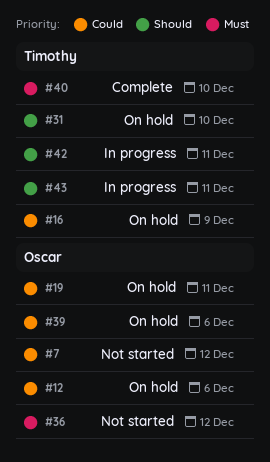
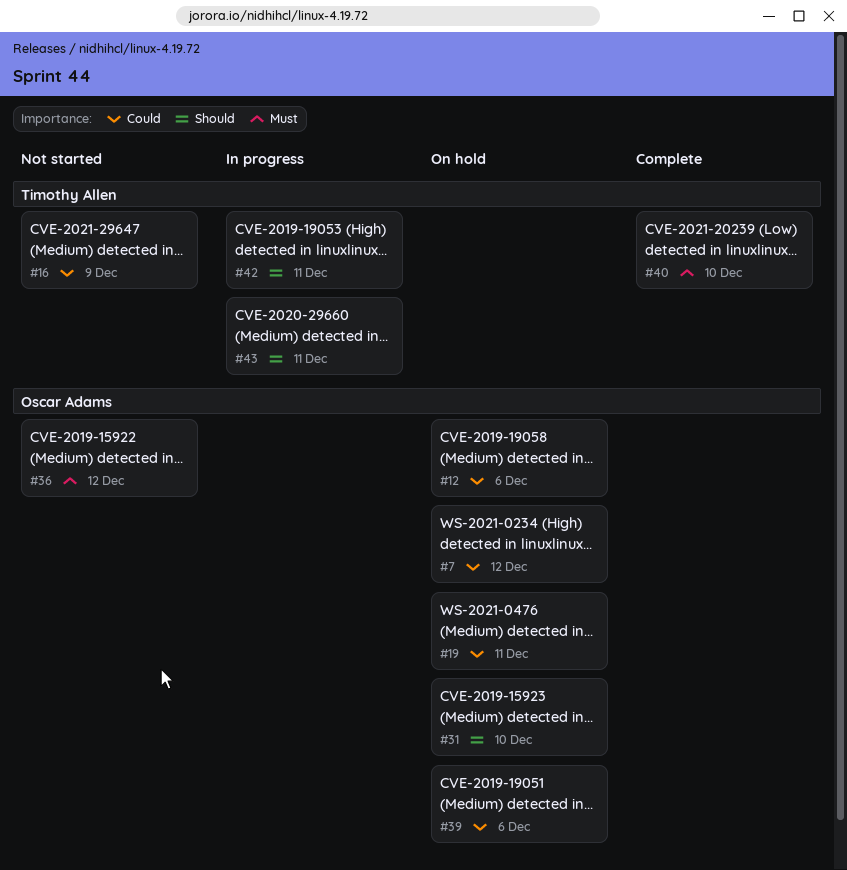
#7, status: Not started -> On hold
#16, status: On hold -> Not started
#31, owner: Timothy Allen -> Oscar Adams

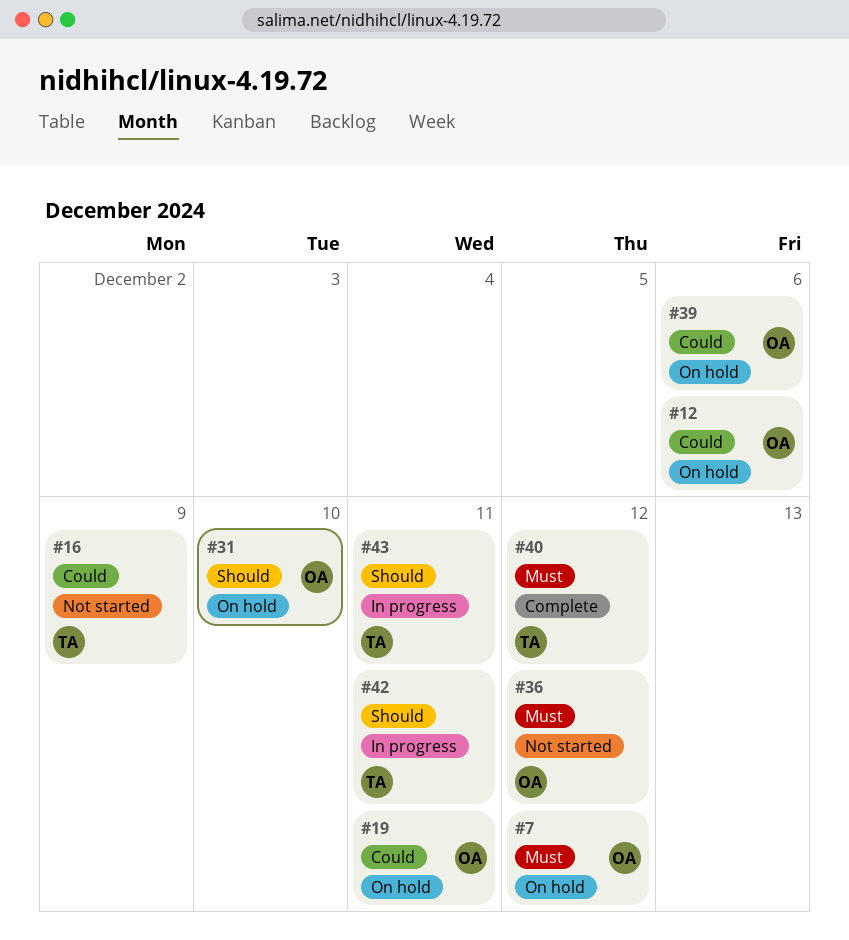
#7, priority: Could -> Must
#40, due: Dec 10 -> Dec 12

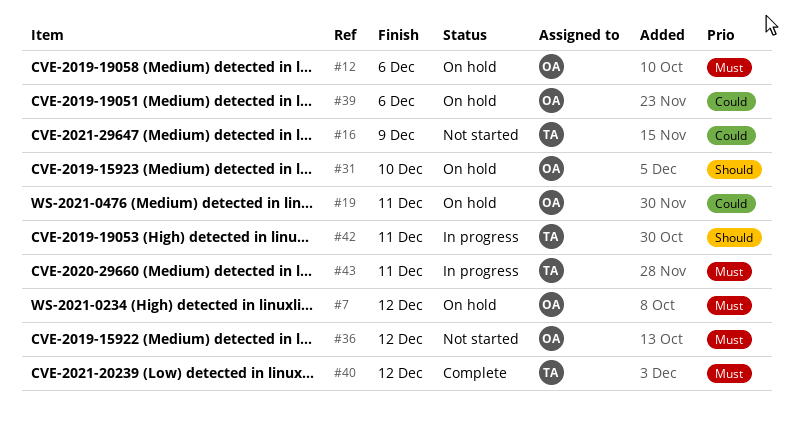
#12, priority: Could -> Must
#43, priority: Should -> Must

